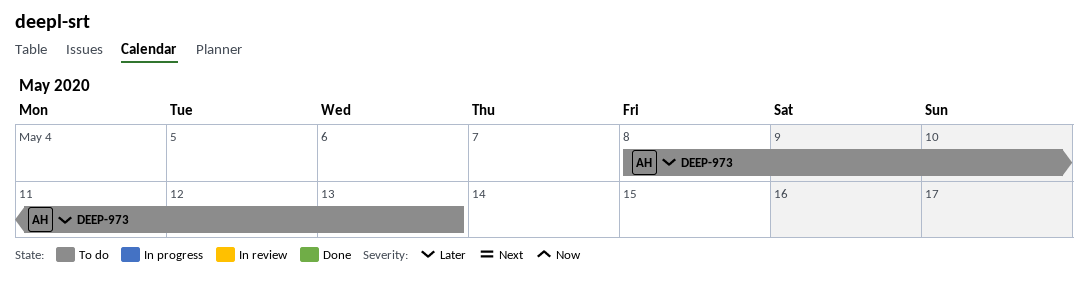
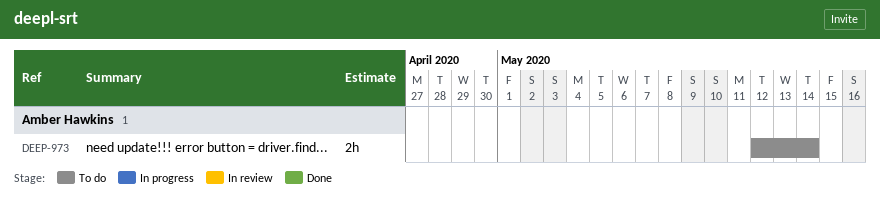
DEEP-973, start: May 8 -> May 12
DEEP-973, due: May 13 -> May 14

